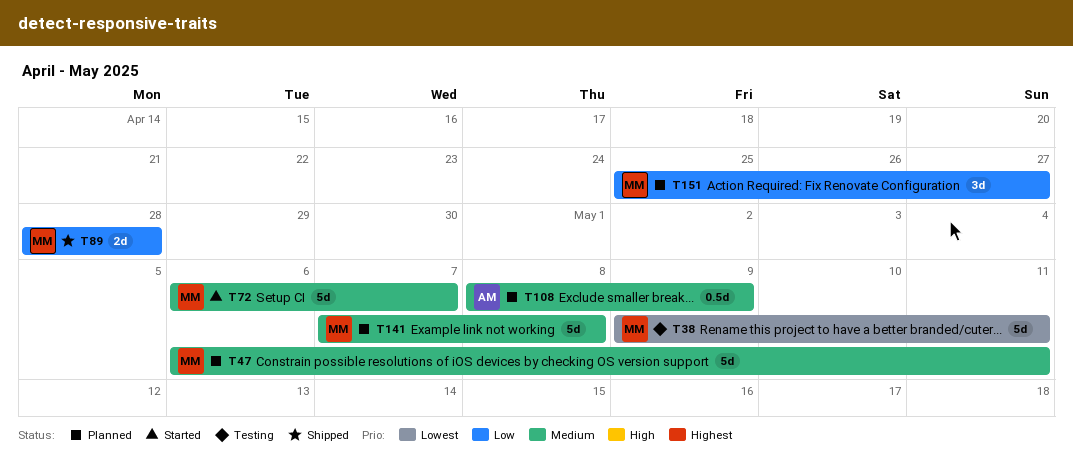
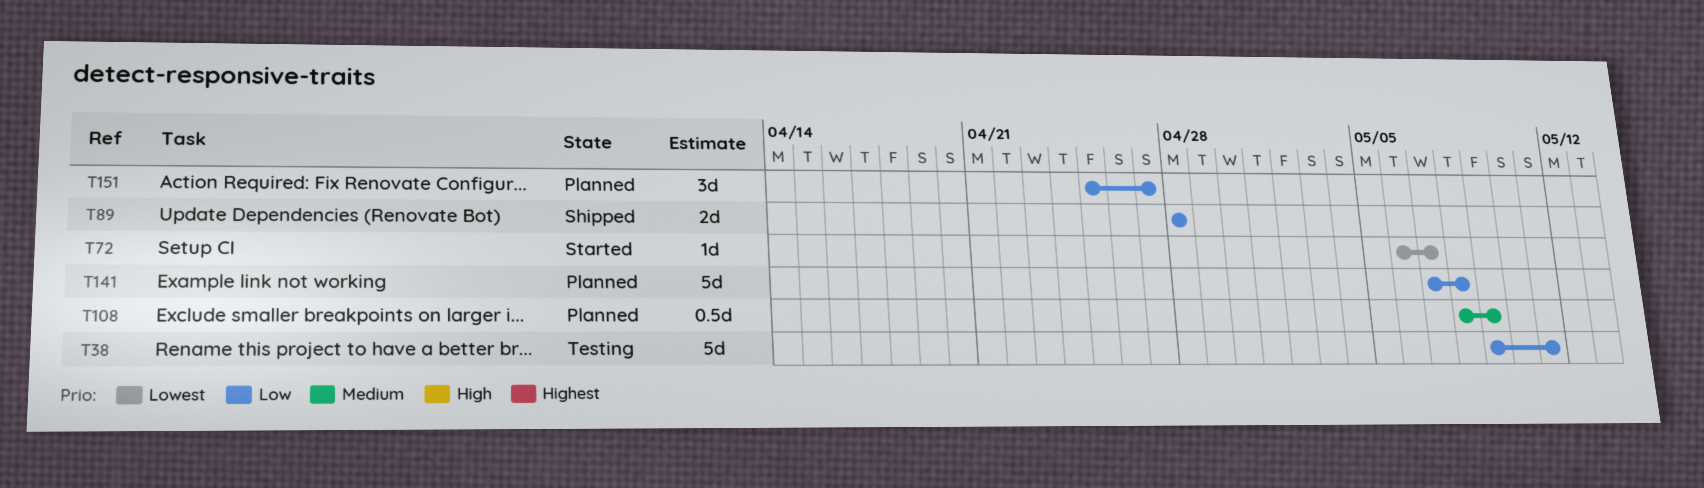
T38, priority: Lowest -> Low
T47: present -> none
T72, priority: Medium -> Lowest
T72, estimate: 5d -> 1d
T141, priority: Medium -> Low

